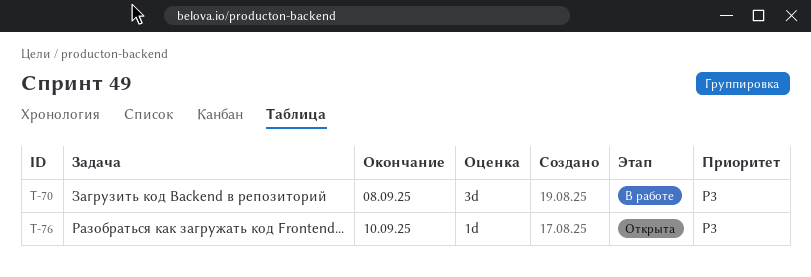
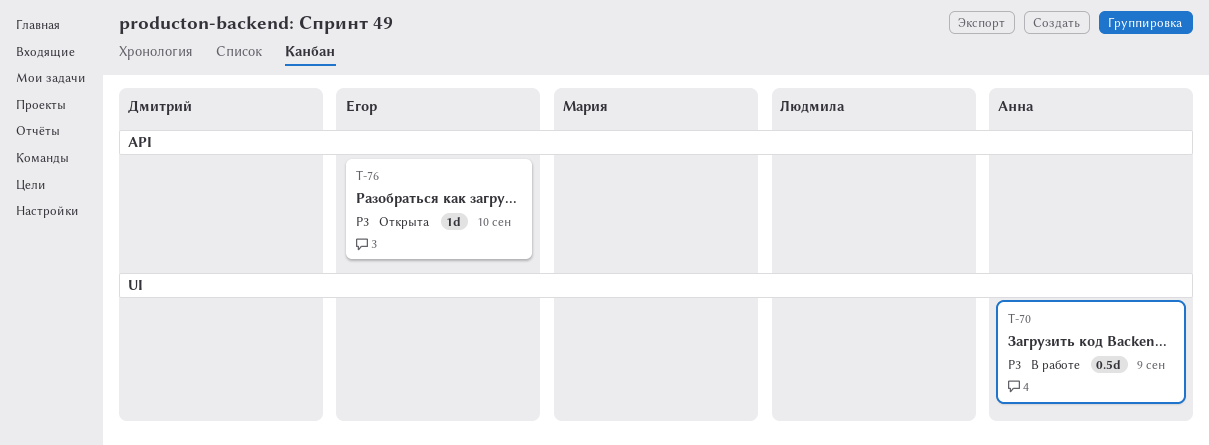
T-70, estimate: 3d -> 0.5d
T-70, due: Sep 8 -> Sep 9

